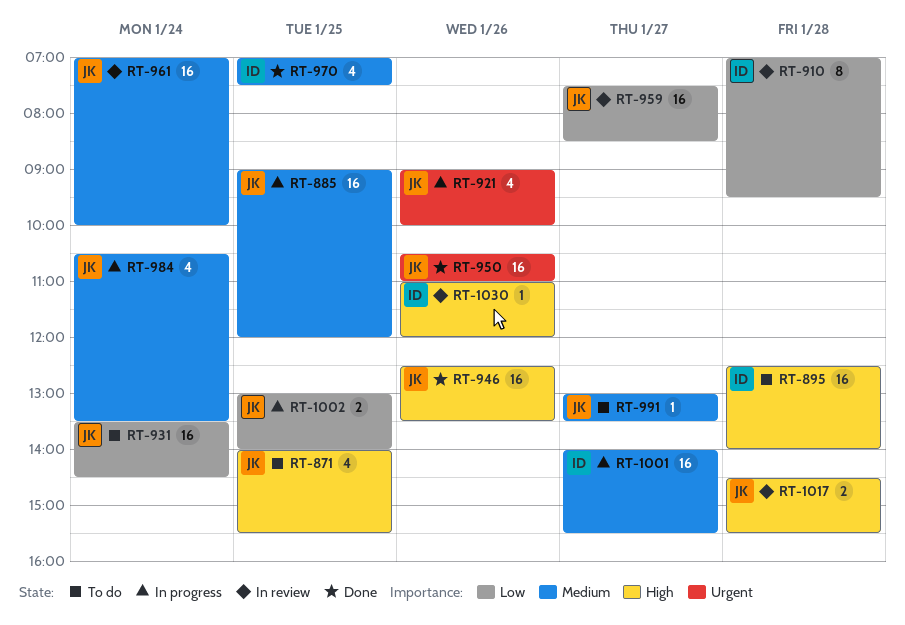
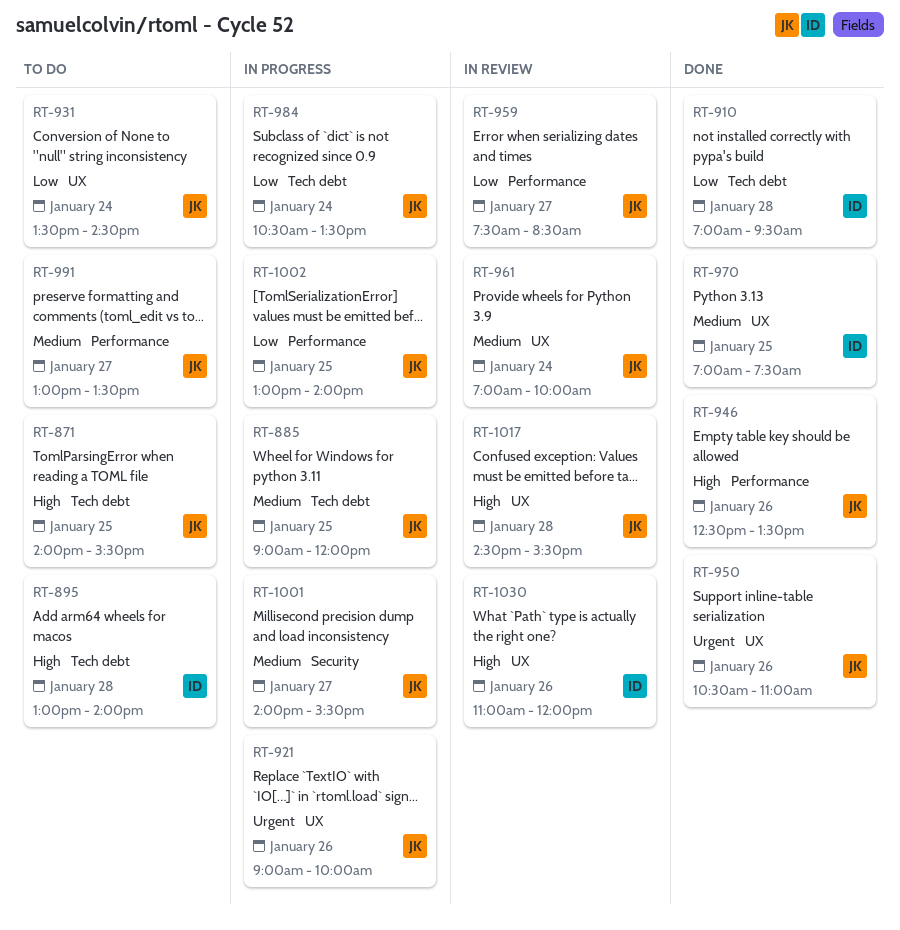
RT-895, begins: 12:30 -> 13:00
RT-910, status: In review -> Done
RT-984, priority: Medium -> Low
RT-1001, owner: ID -> JK

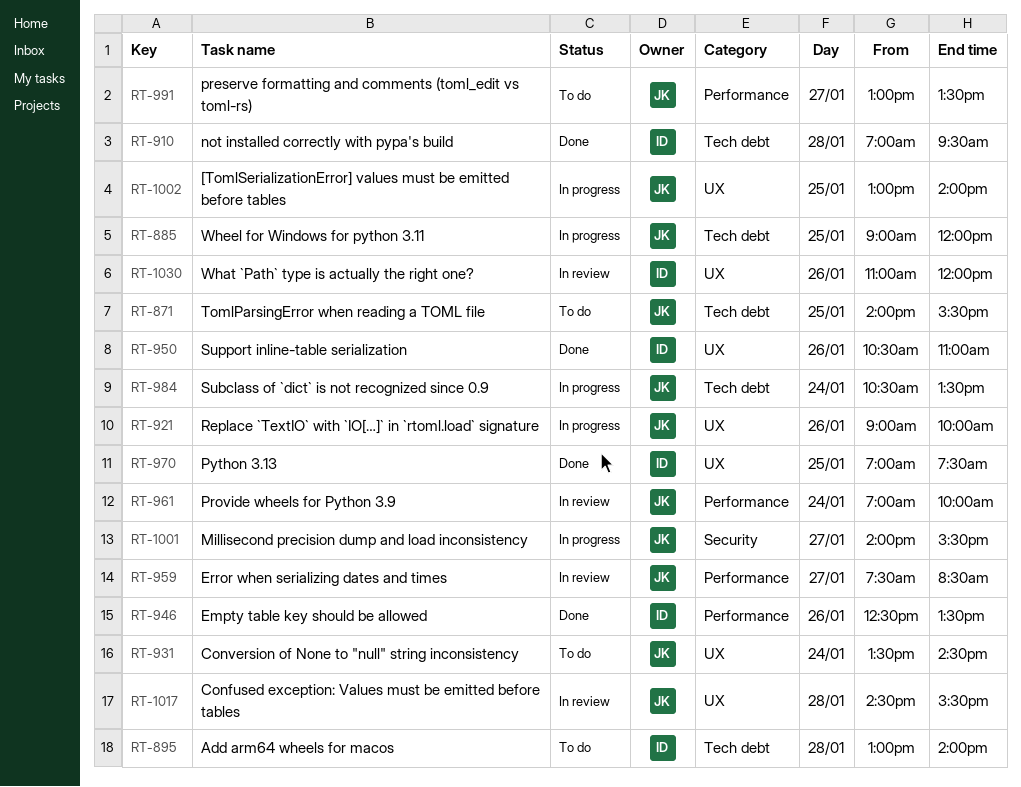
RT-946, owner: JK -> ID
RT-950, owner: JK -> ID
RT-961, label: UX -> Performance
RT-1002, label: Performance -> UX

